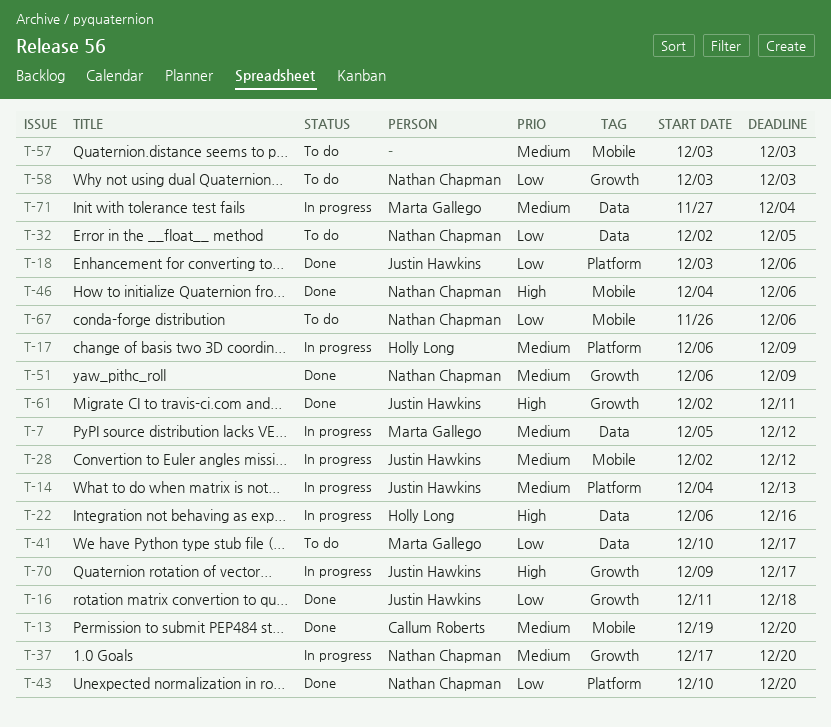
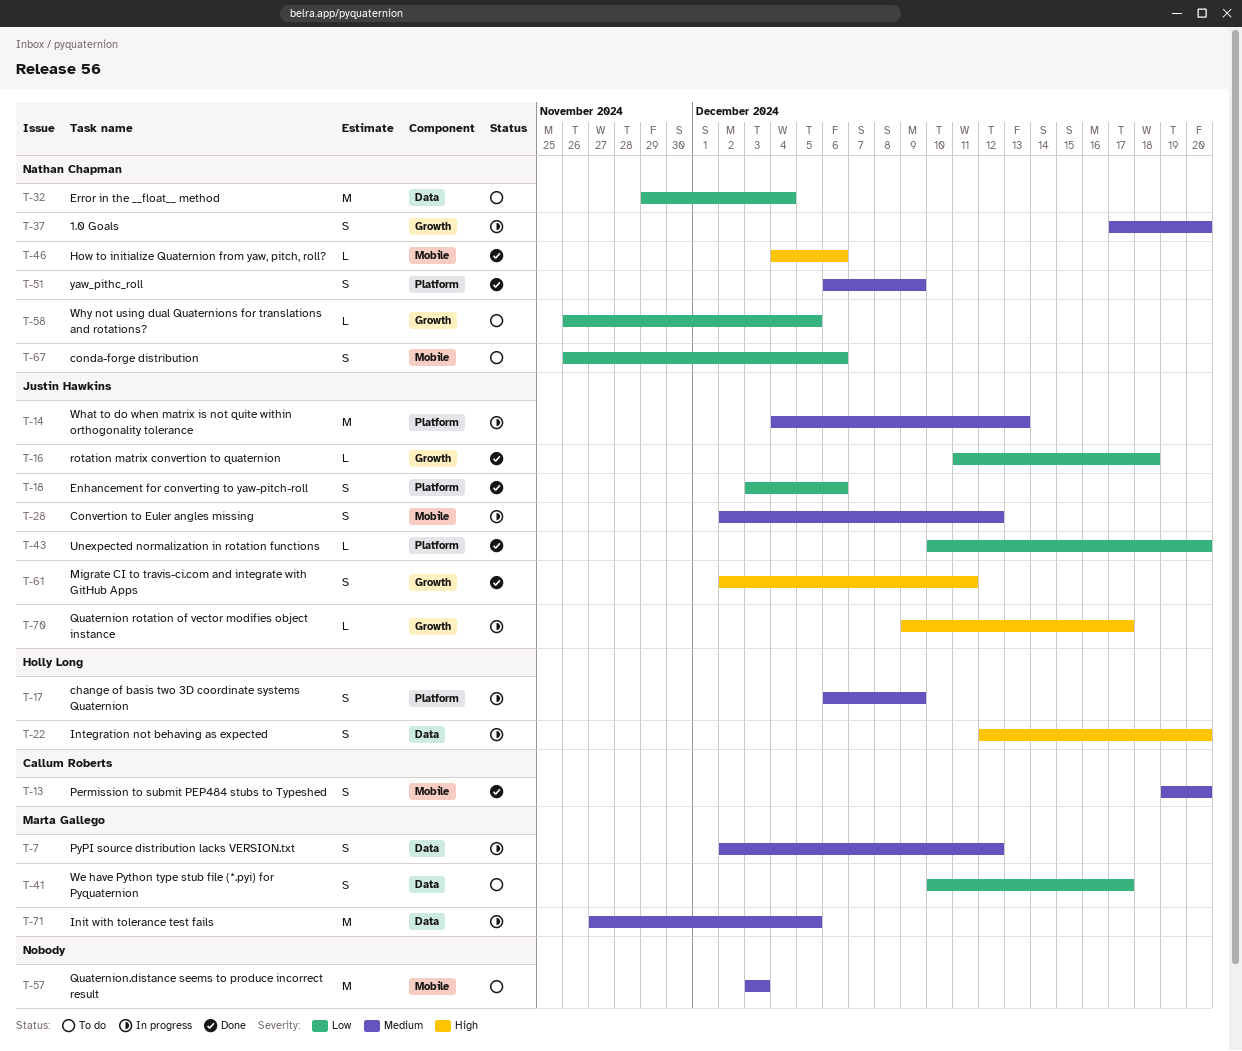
T-7, start: Dec 5 -> Dec 2
T-22, start: Dec 6 -> Dec 12
T-22, due: Dec 16 -> Dec 20
T-32, start: Dec 2 -> Nov 29
T-32, due: Dec 5 -> Dec 4
T-43, owner: Nathan Chapman -> Justin Hawkins
T-51, label: Growth -> Platform
T-58, start: Dec 3 -> Nov 26
T-58, due: Dec 3 -> Dec 5
T-71, due: Dec 4 -> Dec 5

